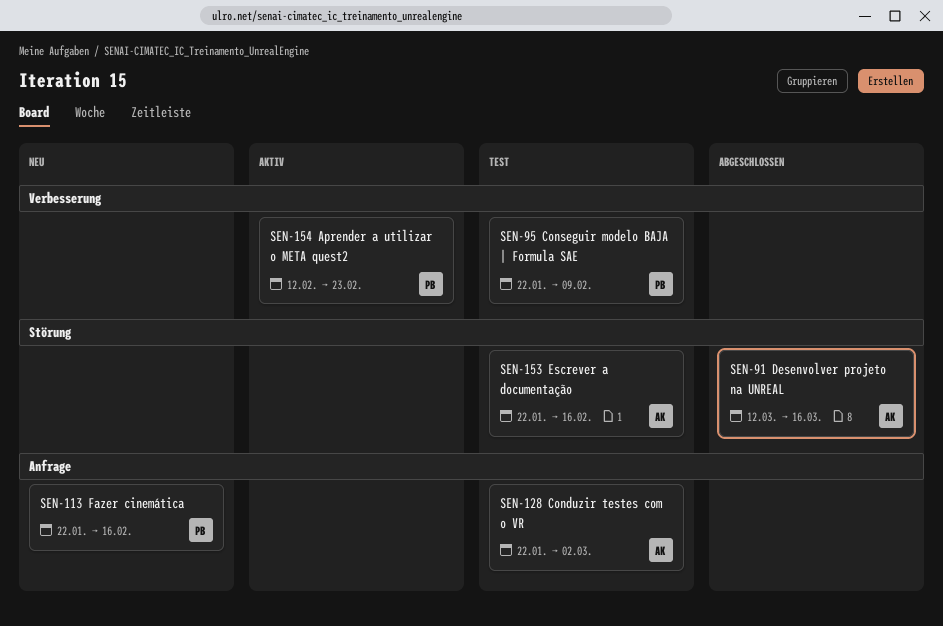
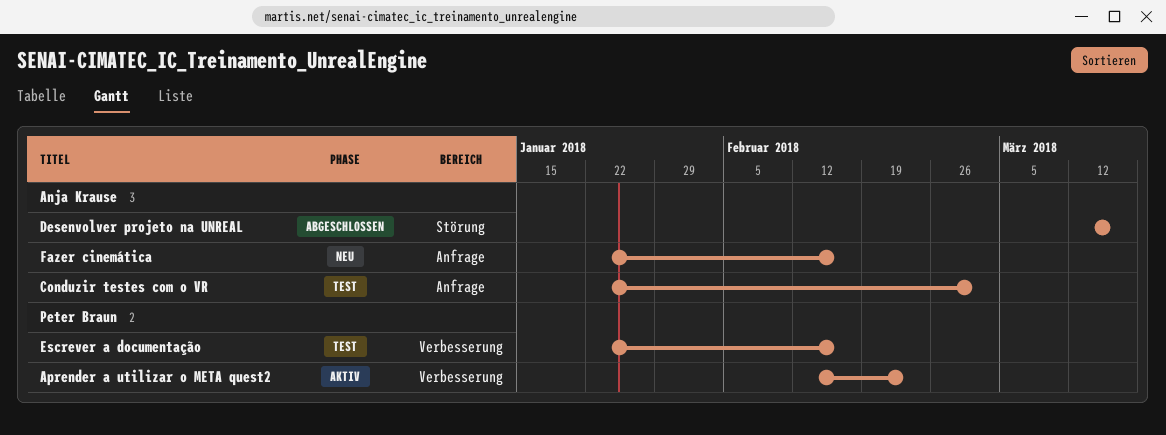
Conseguir modelo BAJA | Formula SAE: present -> none
Escrever a documentação, owner: Anja Krause -> Peter Braun
Escrever a documentação, label: Störung -> Verbesserung
Fazer cinemática, owner: Peter Braun -> Anja Krause

